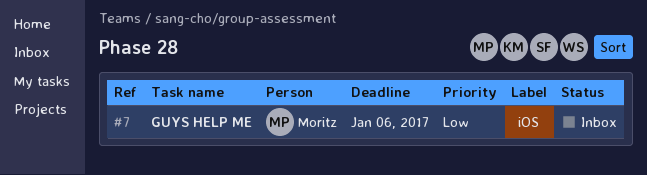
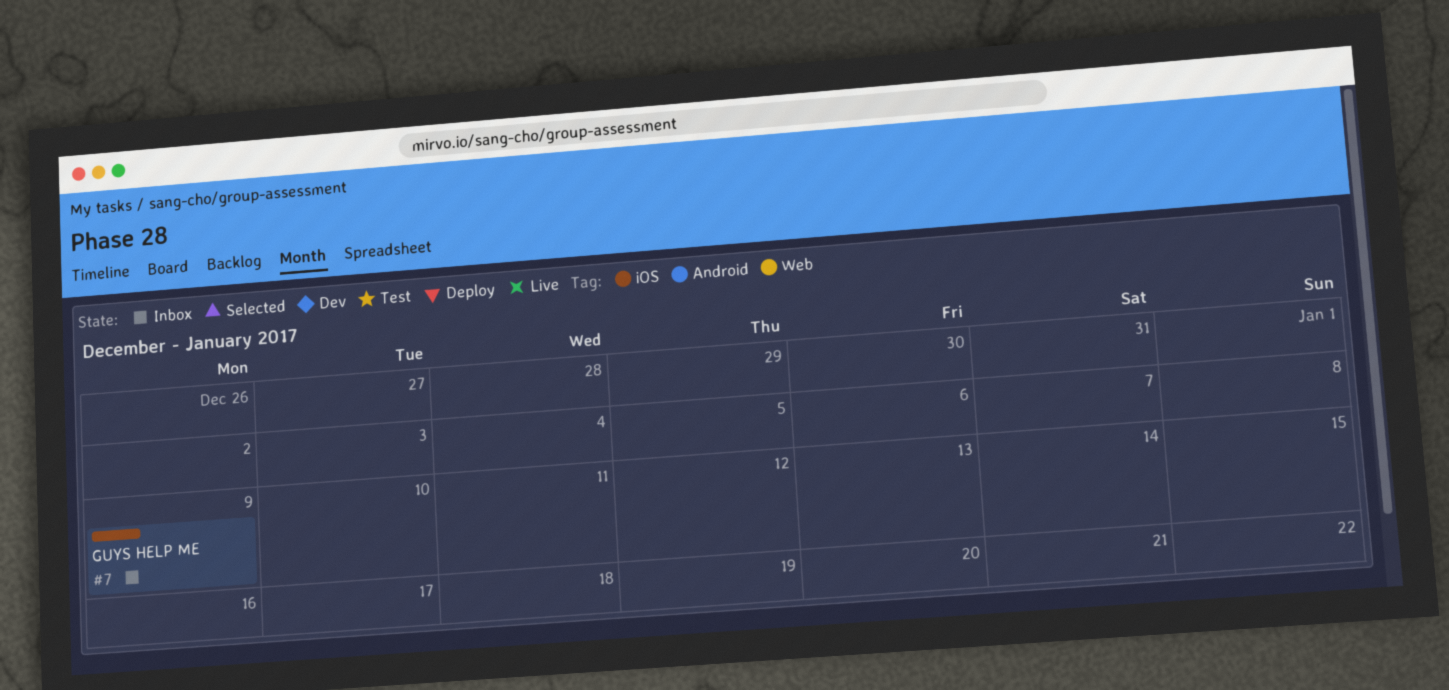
#7, due: Jan 6 -> Jan 9

